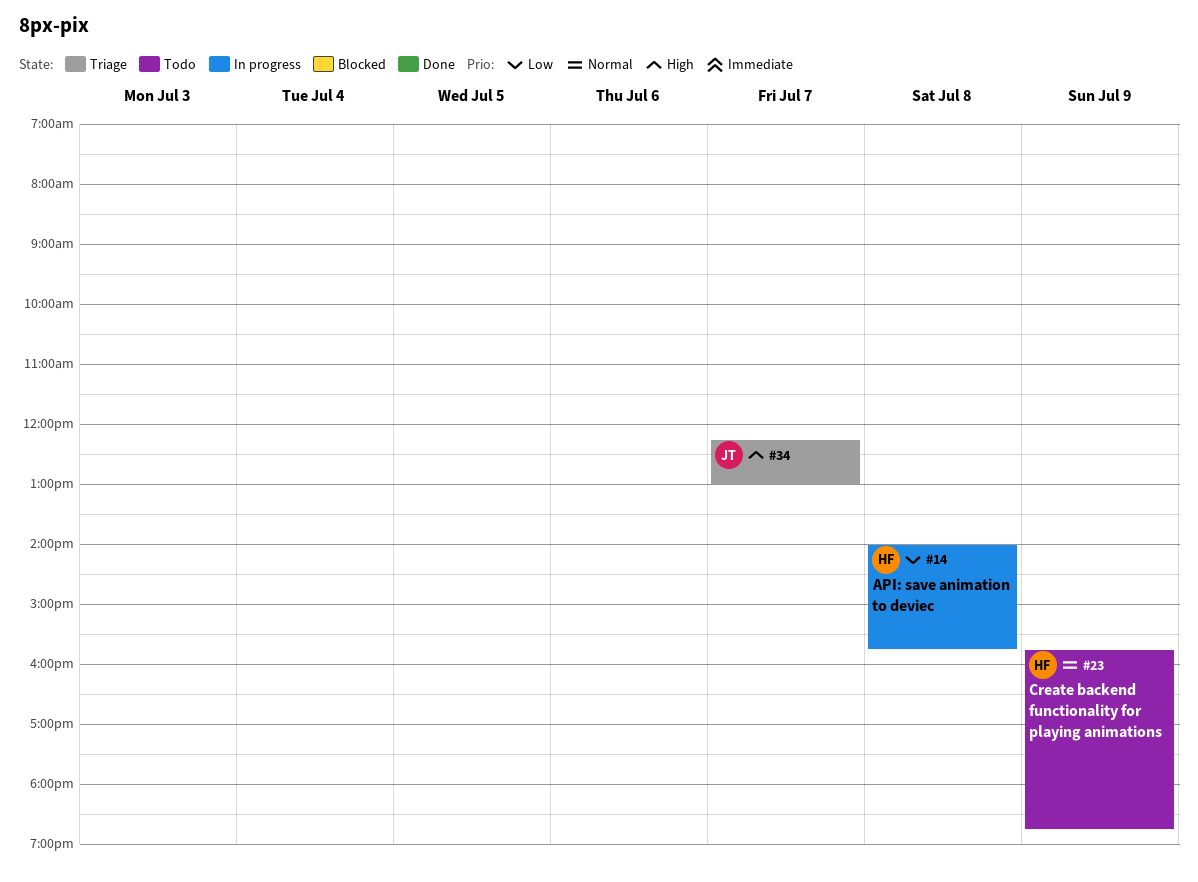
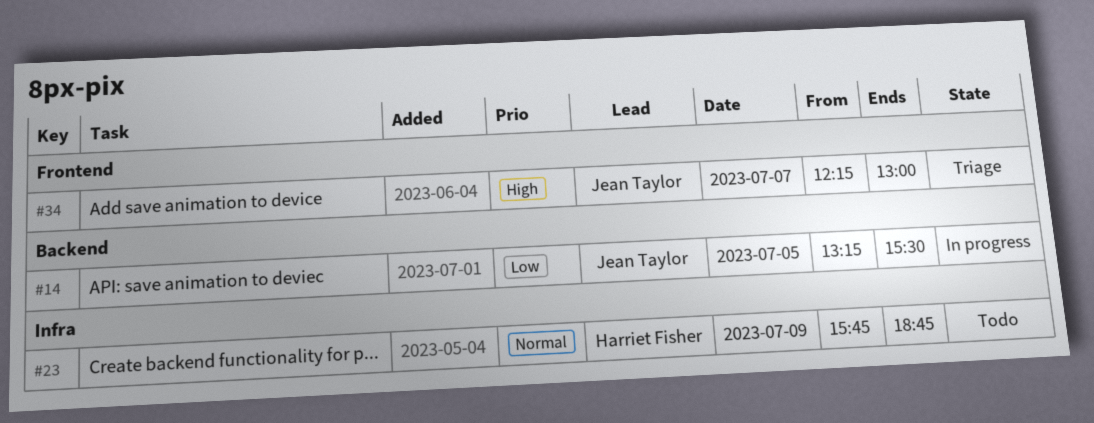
#14, owner: Harriet Fisher -> Jean Taylor
#14, day: Jul 8 -> Jul 5
#14, begins: 14:00 -> 13:15
#14, ends: 15:45 -> 15:30

